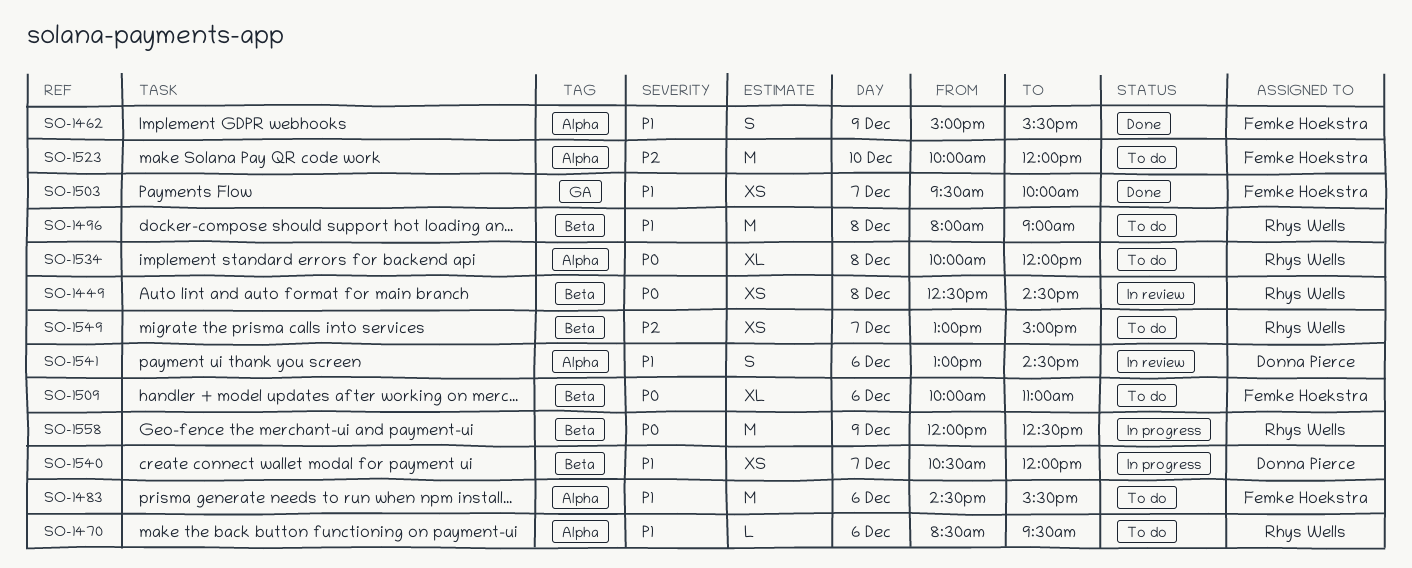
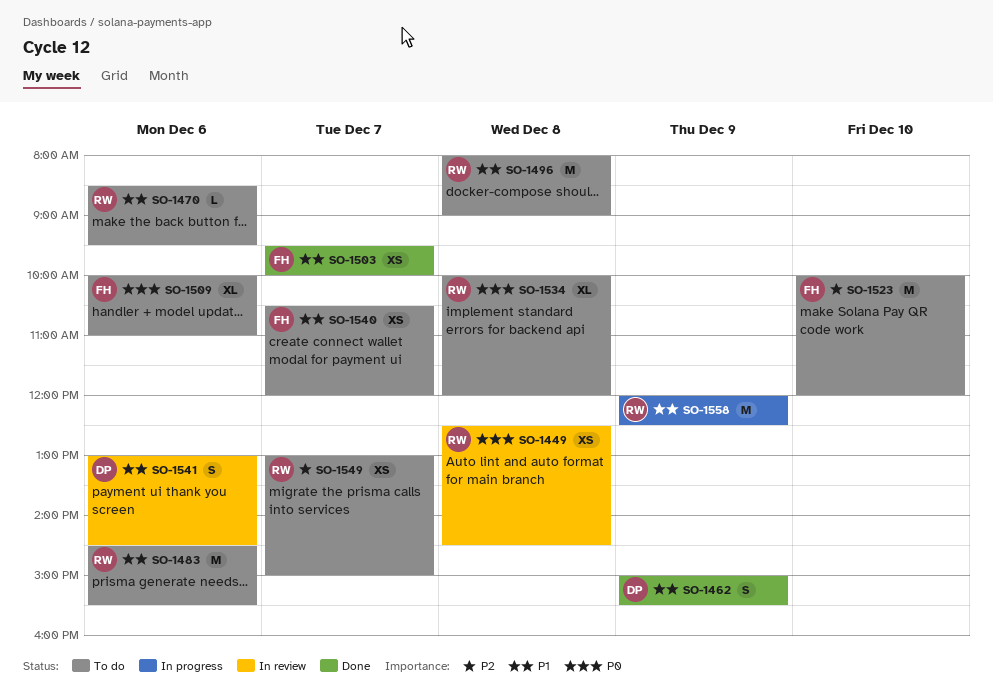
SO-1462, owner: Femke Hoekstra -> Donna Pierce
SO-1483, owner: Femke Hoekstra -> Rhys Wells
SO-1540, status: In progress -> To do
SO-1540, owner: Donna Pierce -> Femke Hoekstra
SO-1558, priority: P0 -> P1

